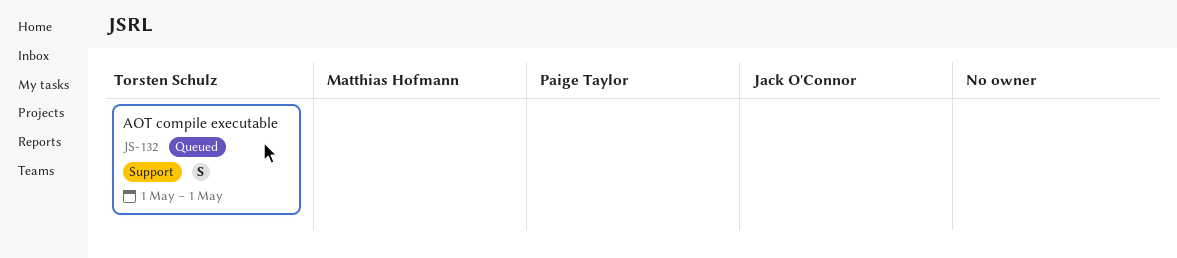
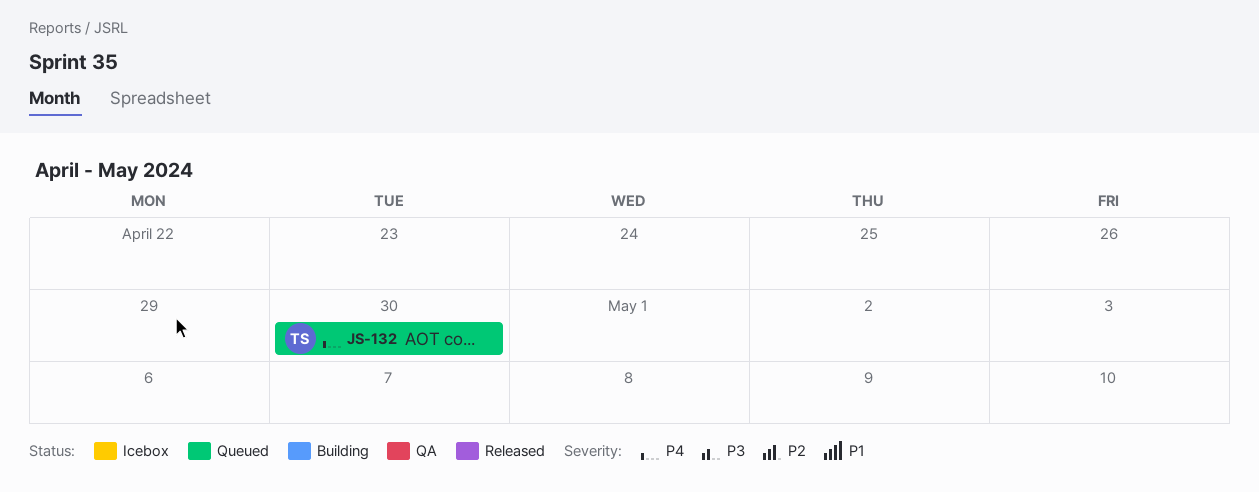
JS-132, start: May 1 -> Apr 30
JS-132, due: May 1 -> Apr 30

